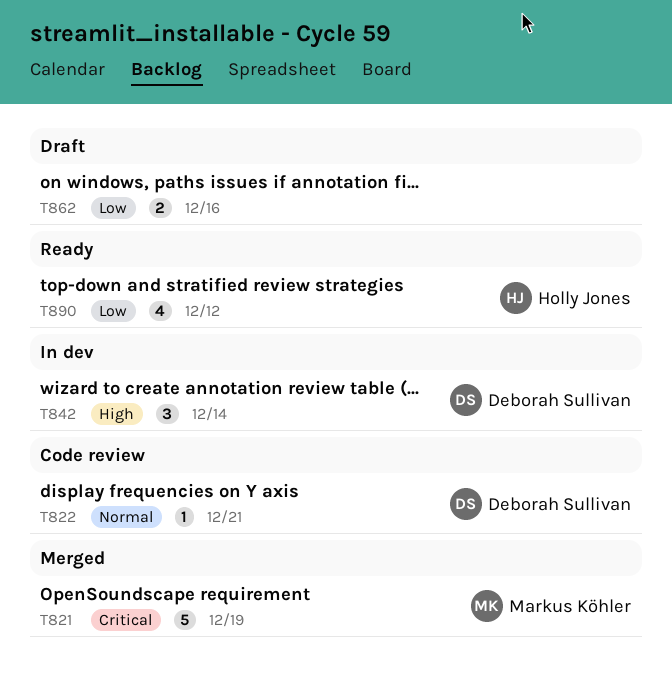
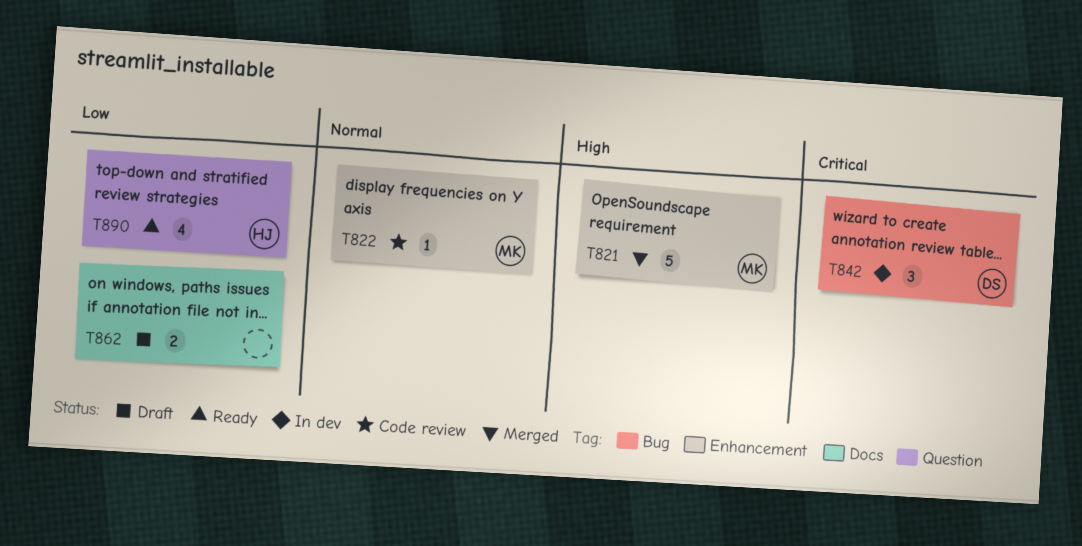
T821, priority: Critical -> High
T822, owner: Deborah Sullivan -> Markus Köhler
T842, priority: High -> Critical

